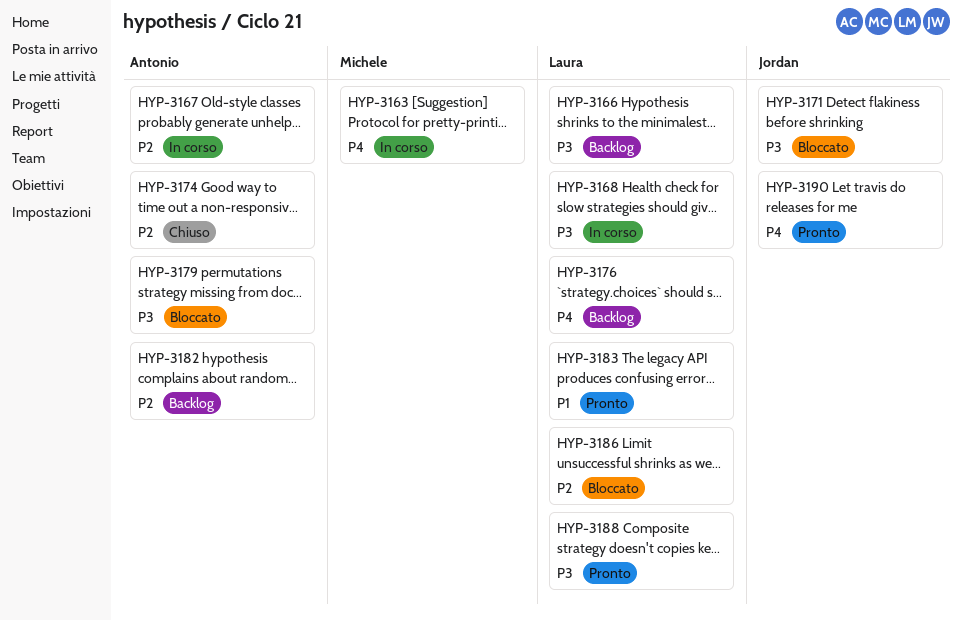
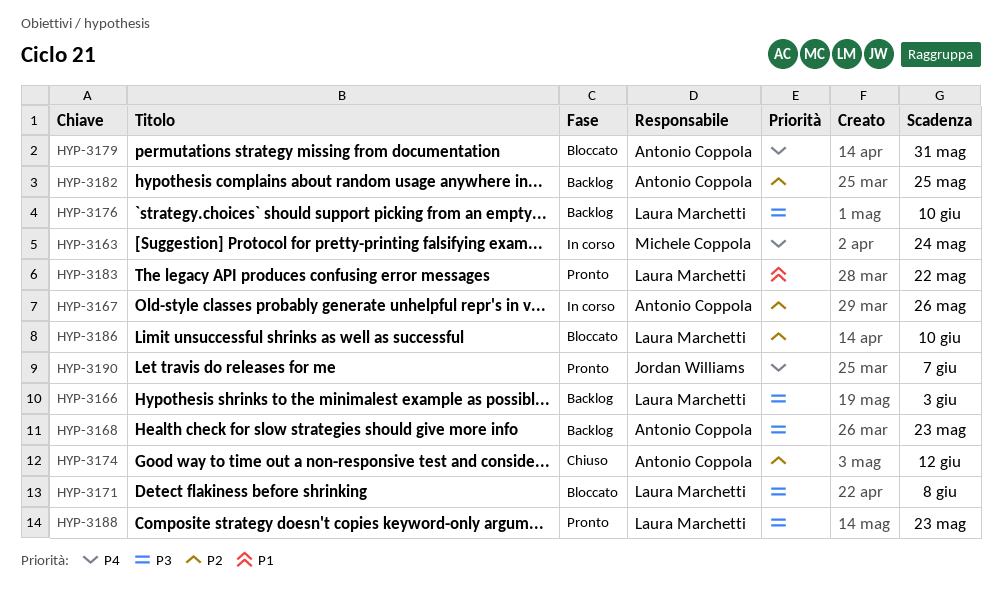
HYP-3168, status: In corso -> Backlog
HYP-3168, owner: Laura Marchetti -> Antonio Coppola
HYP-3171, owner: Jordan Williams -> Laura Marchetti
HYP-3176, priority: P4 -> P3
HYP-3179, priority: P3 -> P4

